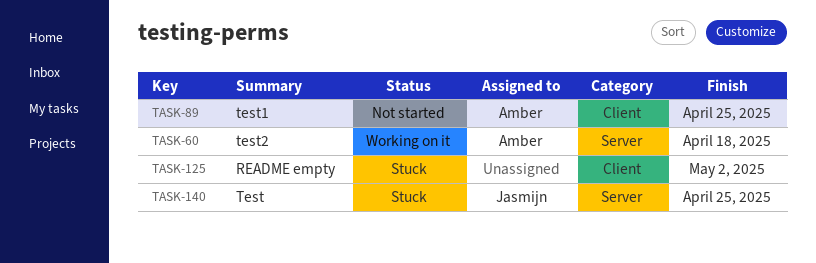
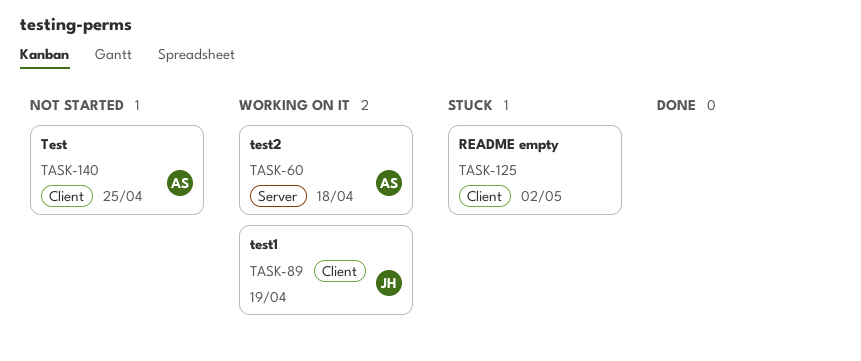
TASK-89, status: Not started -> Working on it
TASK-89, owner: Amber -> Jasmijn
TASK-89, due: Apr 25 -> Apr 19
TASK-140, status: Stuck -> Not started
TASK-140, owner: Jasmijn -> Amber
TASK-140, label: Server -> Client

